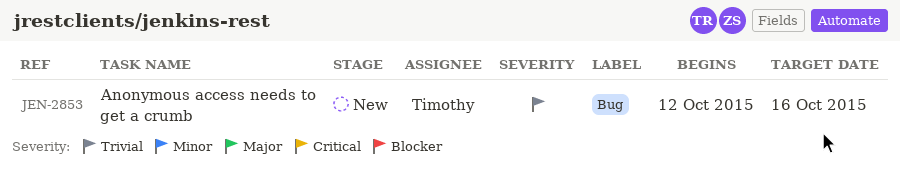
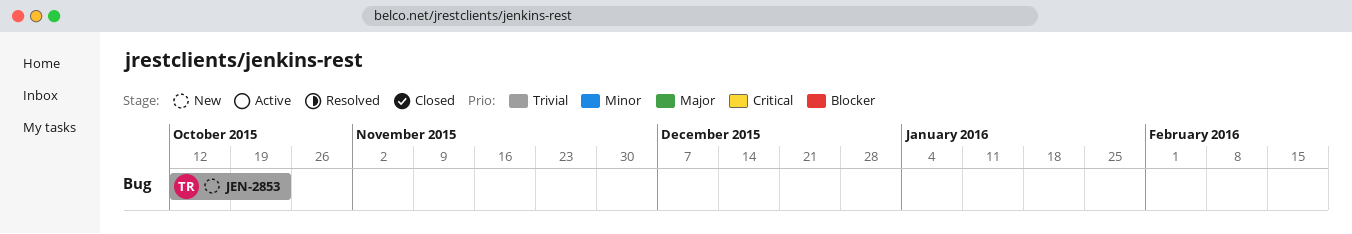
JEN-2853, due: Oct 16 -> Oct 23

